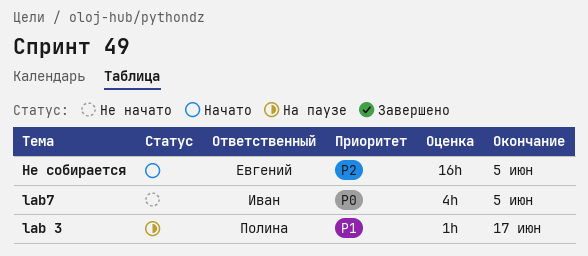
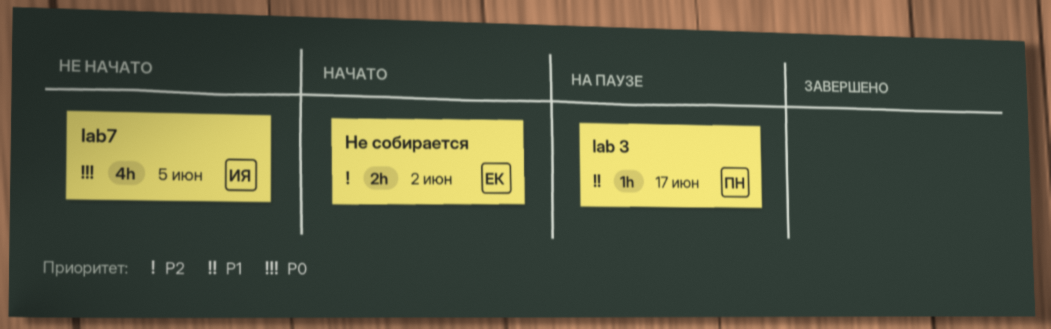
Не собирается, estimate: 16h -> 2h
Не собирается, due: Jun 5 -> Jun 2

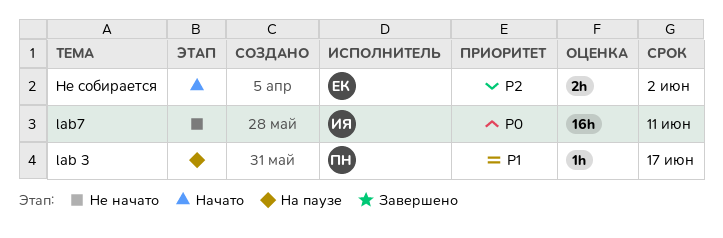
lab7, estimate: 4h -> 16h
lab7, due: Jun 5 -> Jun 11

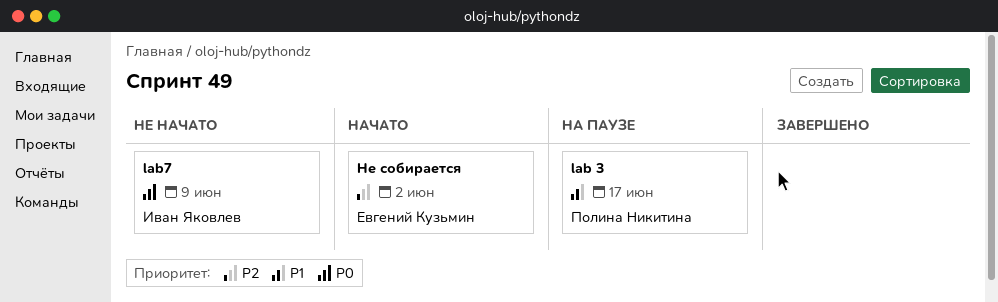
lab7, due: Jun 11 -> Jun 9

